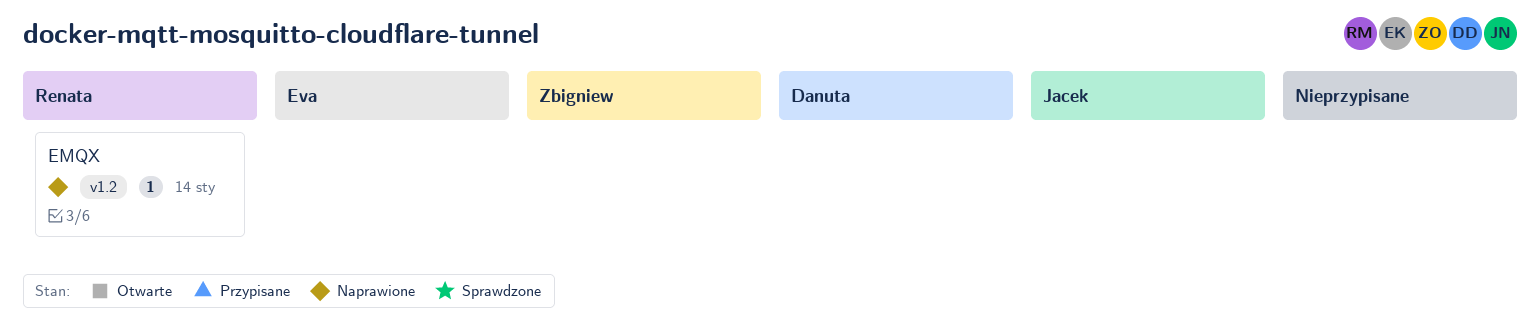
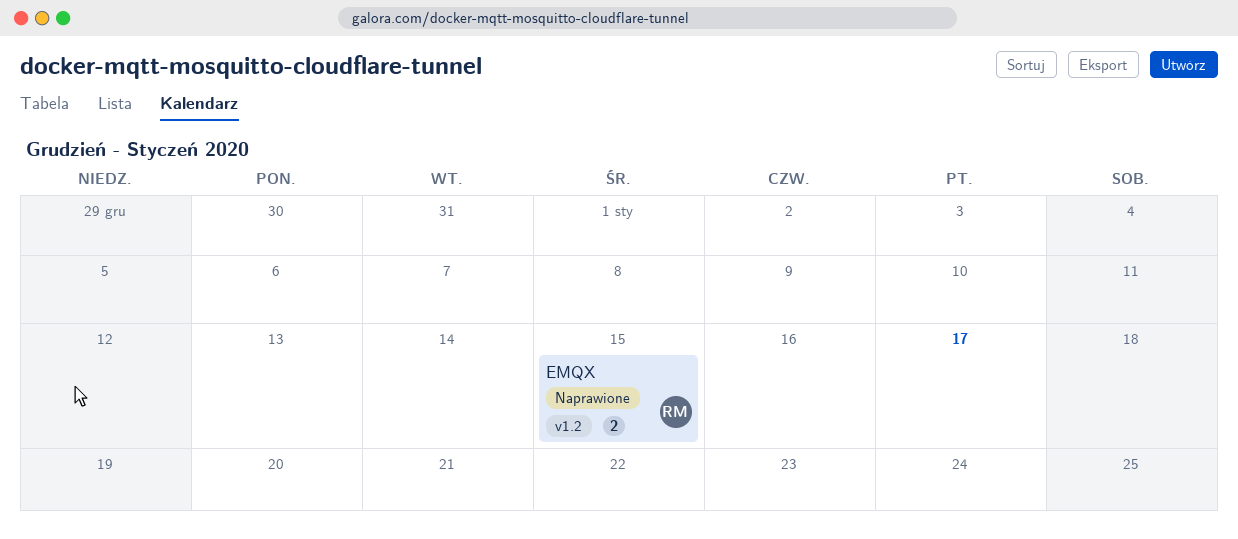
EMQX, estimate: 1 -> 2
EMQX, due: Jan 14 -> Jan 15

